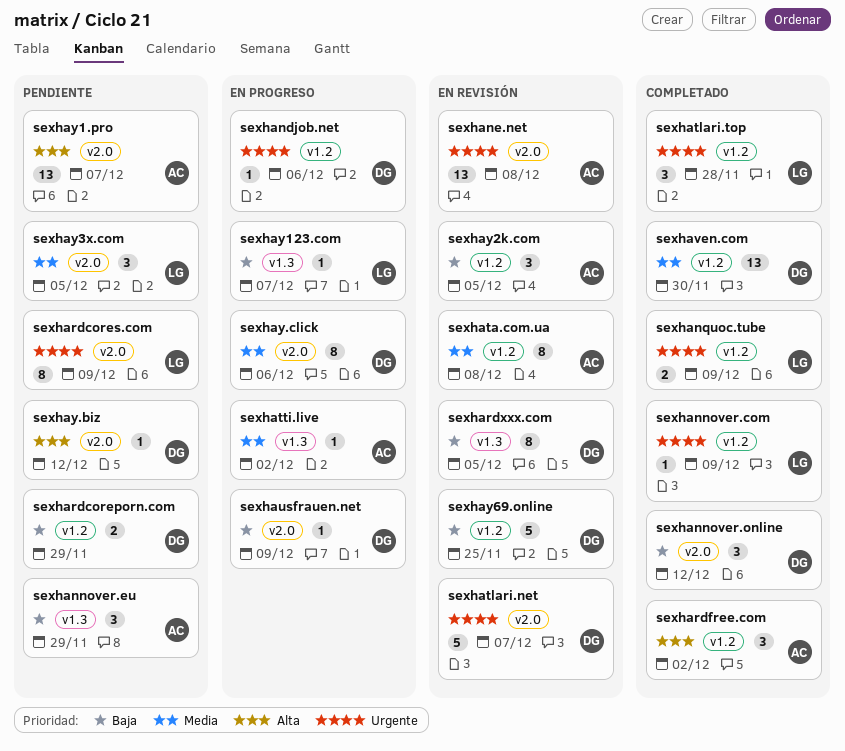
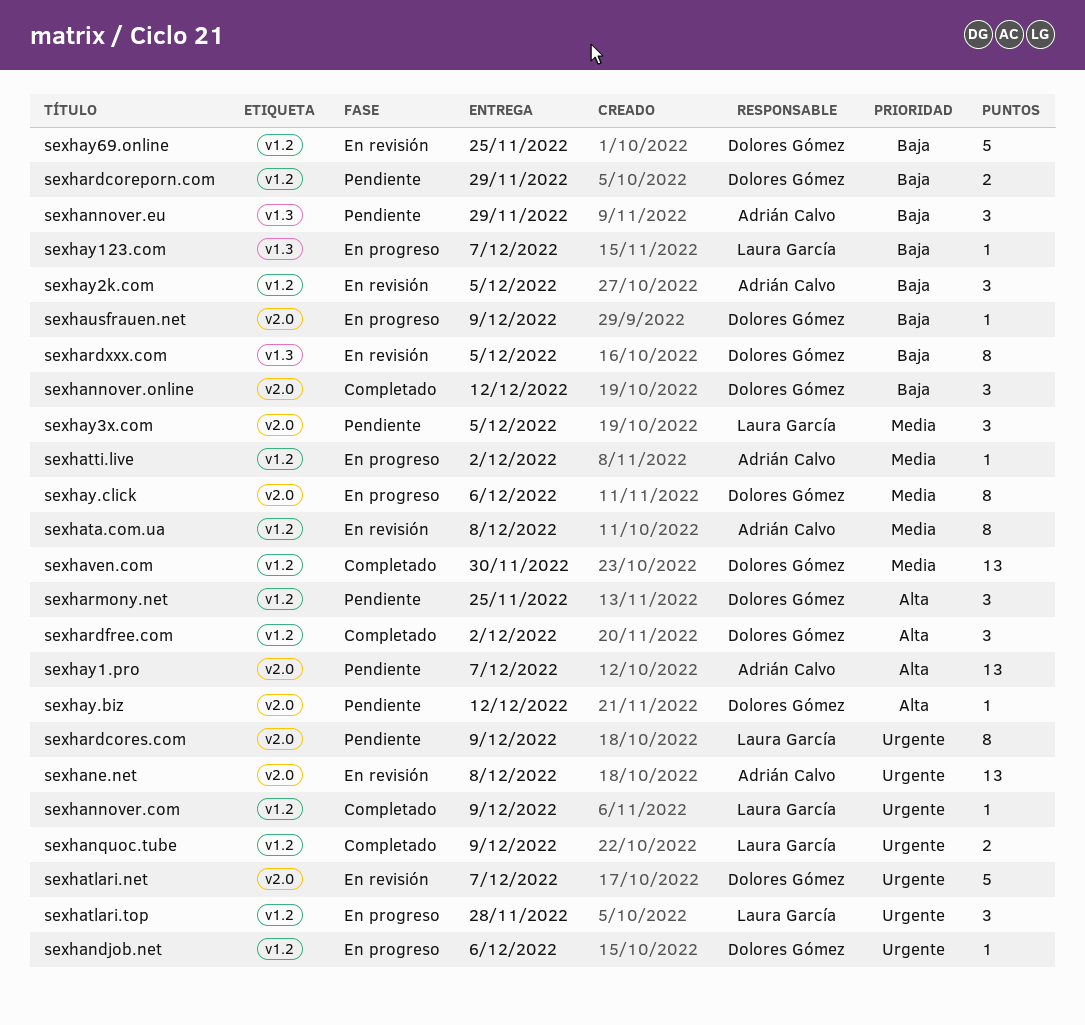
sexhardfree.com, owner: Adrián Calvo -> Dolores Gómez
sexharmony.net: none -> present
sexhatlari.top, status: Completado -> En progreso
sexhatti.live, label: v1.3 -> v1.2

